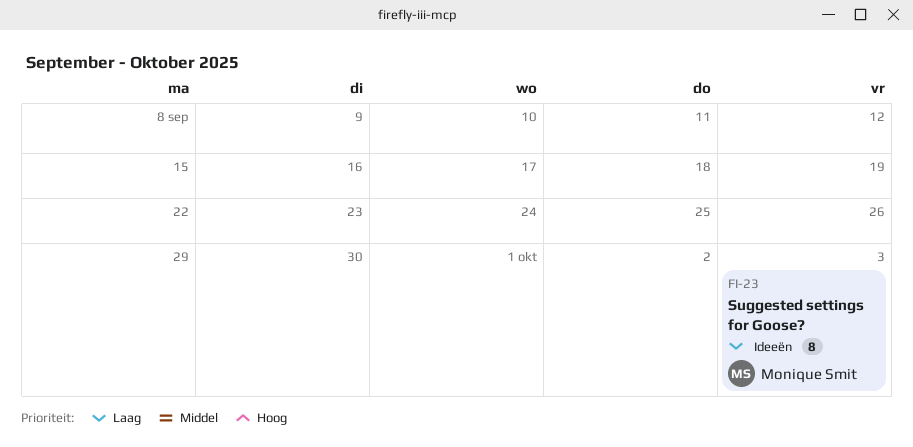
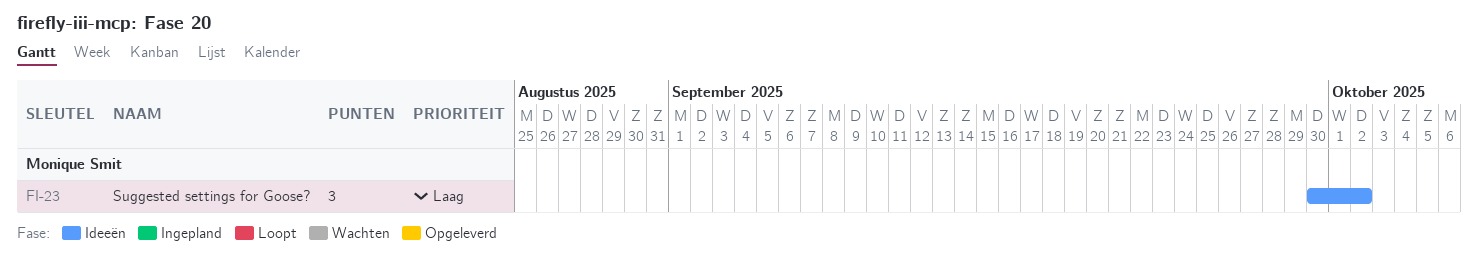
FI-23, estimate: 8 -> 3
FI-23, due: Oct 3 -> Oct 2

